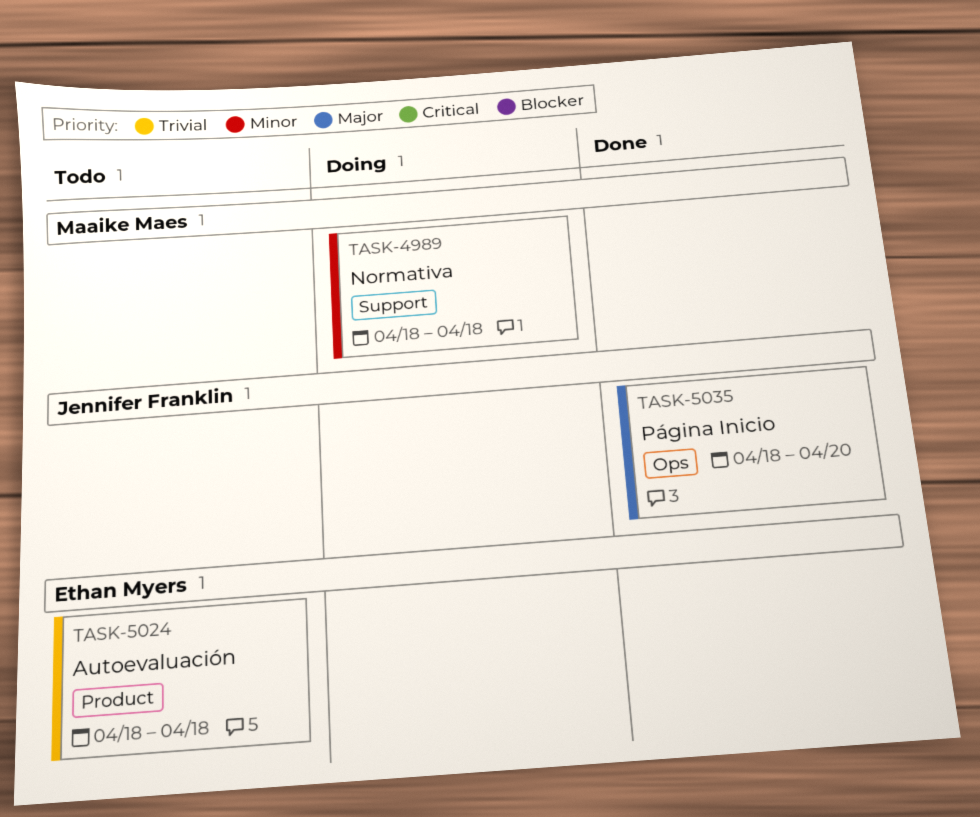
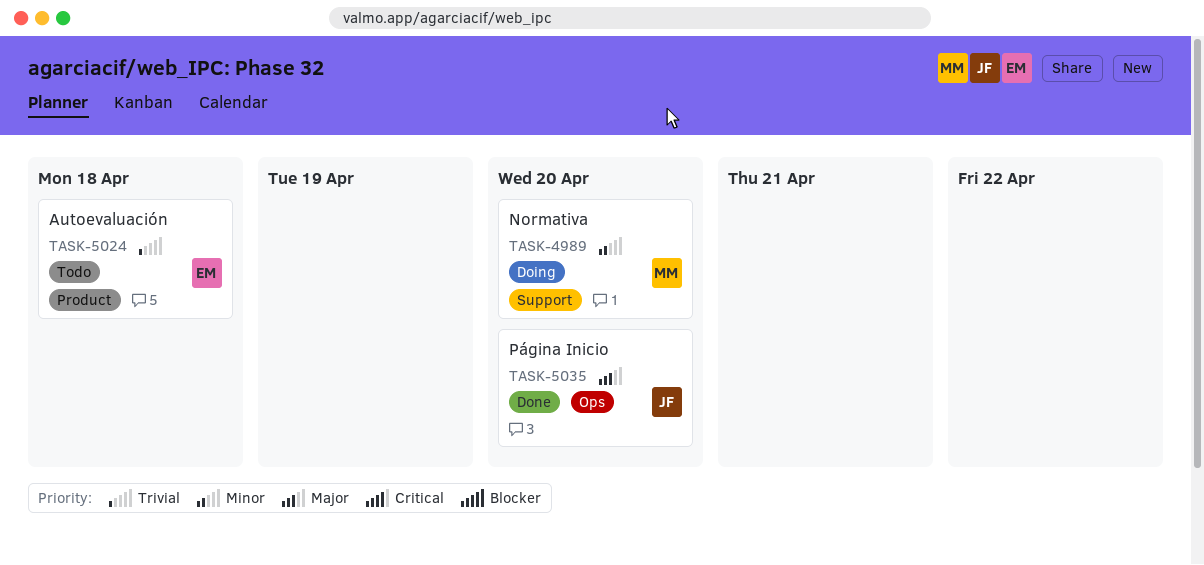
TASK-4989, due: Apr 18 -> Apr 20

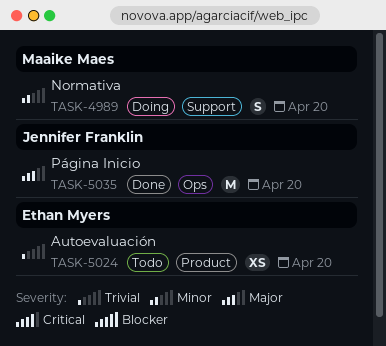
TASK-5024, due: Apr 18 -> Apr 20

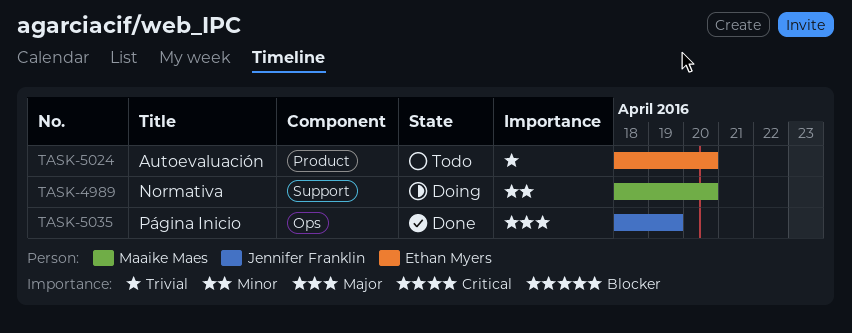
TASK-5035, due: Apr 20 -> Apr 19

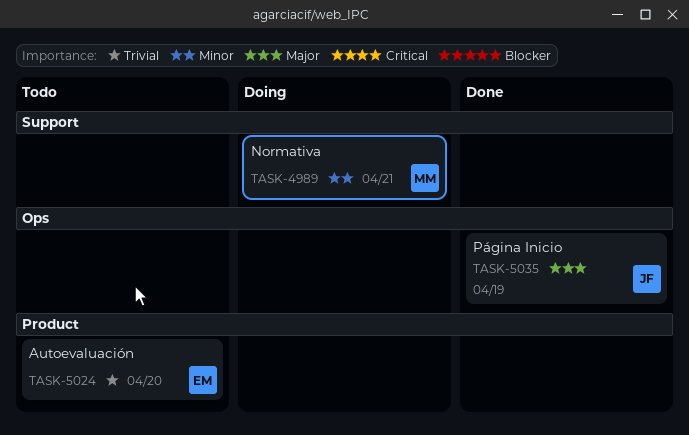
TASK-4989, due: Apr 20 -> Apr 21

